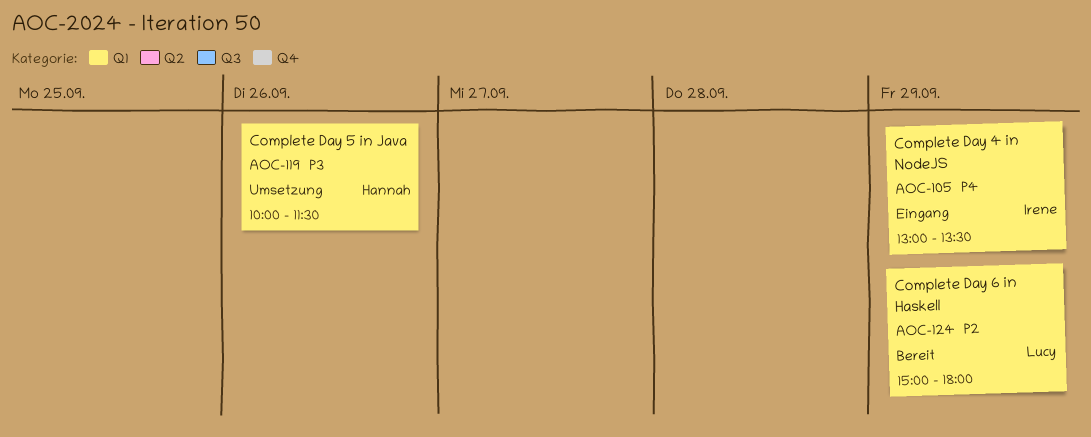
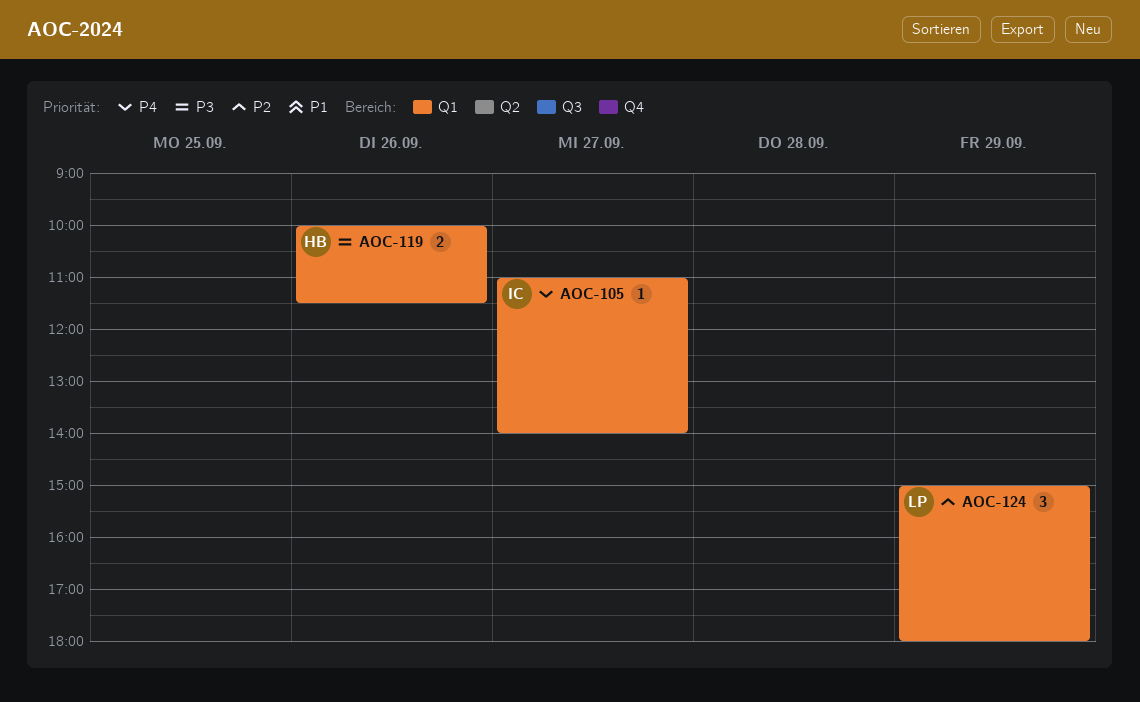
AOC-105, day: Sep 29 -> Sep 27
AOC-105, begins: 13:00 -> 11:00
AOC-105, ends: 13:30 -> 14:00

